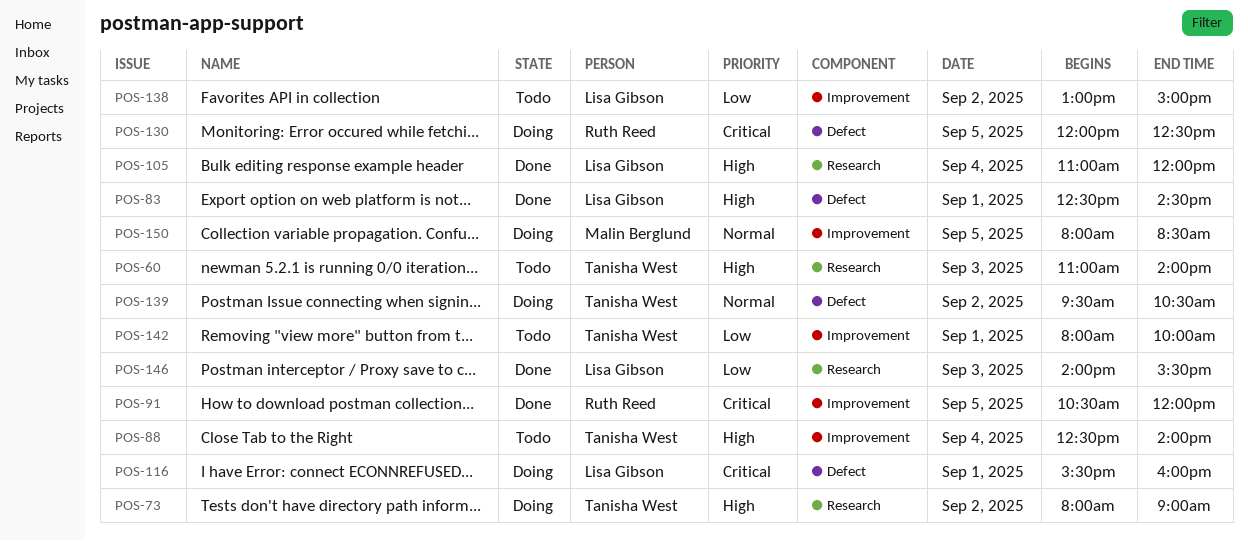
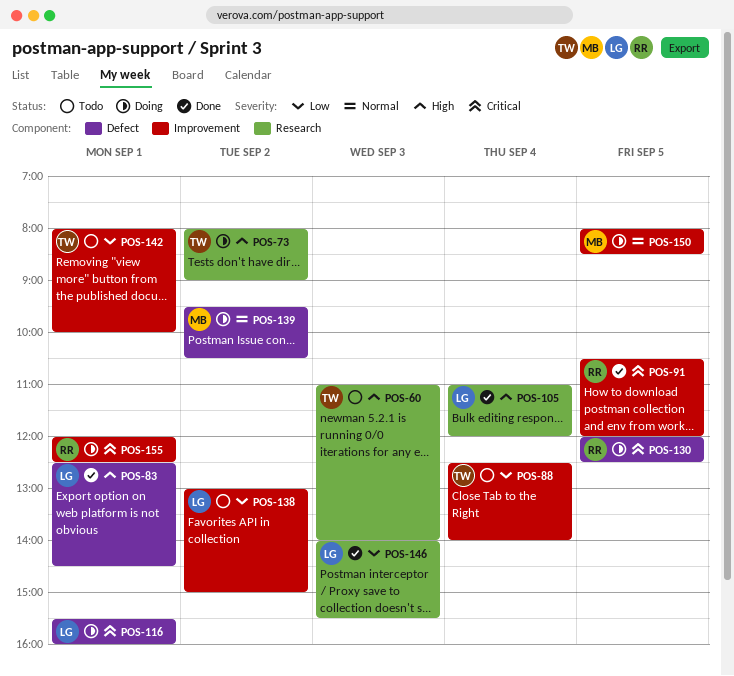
POS-88, priority: High -> Low
POS-139, owner: Tanisha West -> Malin Berglund
POS-155: none -> present

